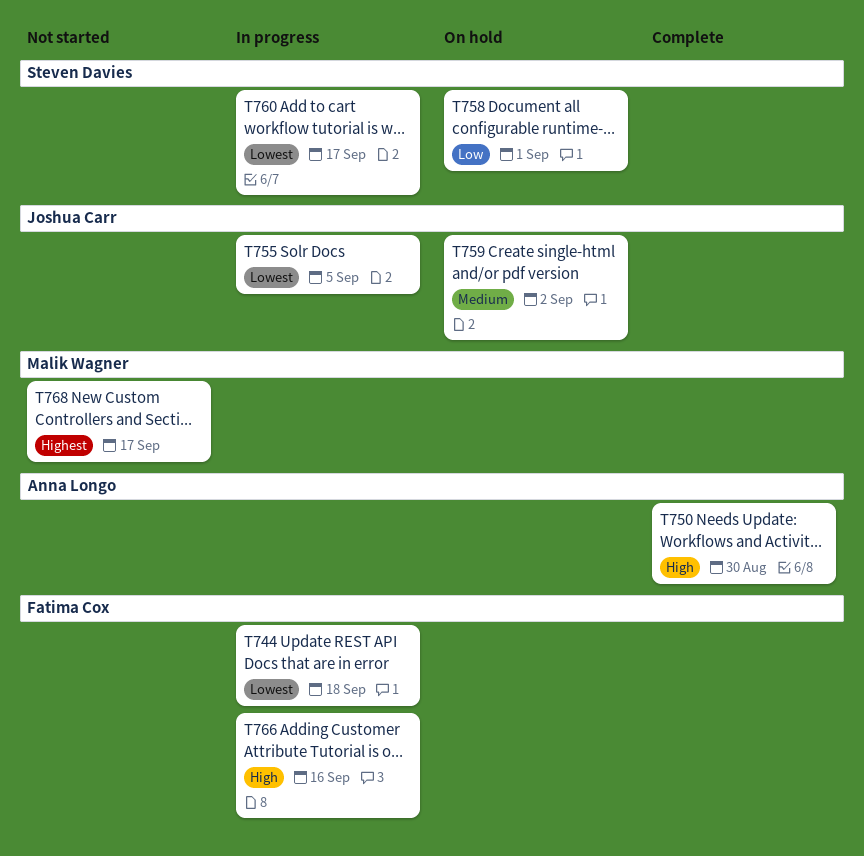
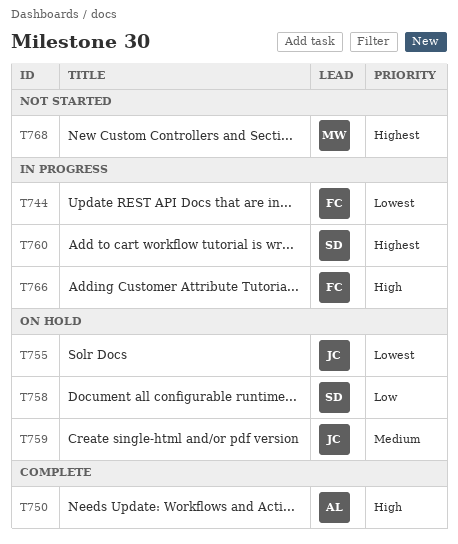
T755, status: In progress -> On hold
T760, priority: Lowest -> Highest

